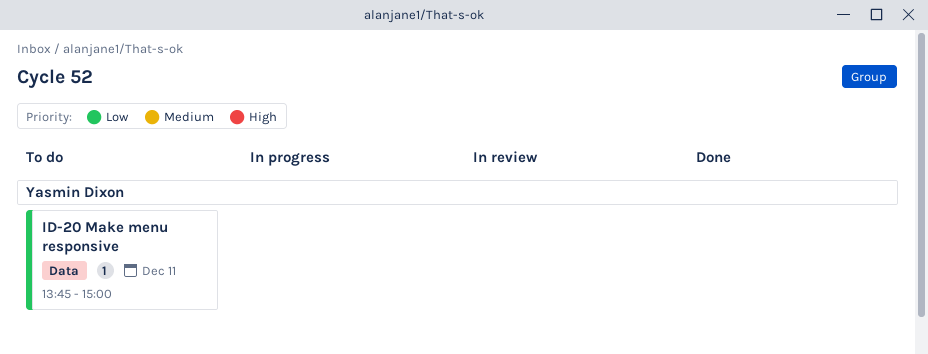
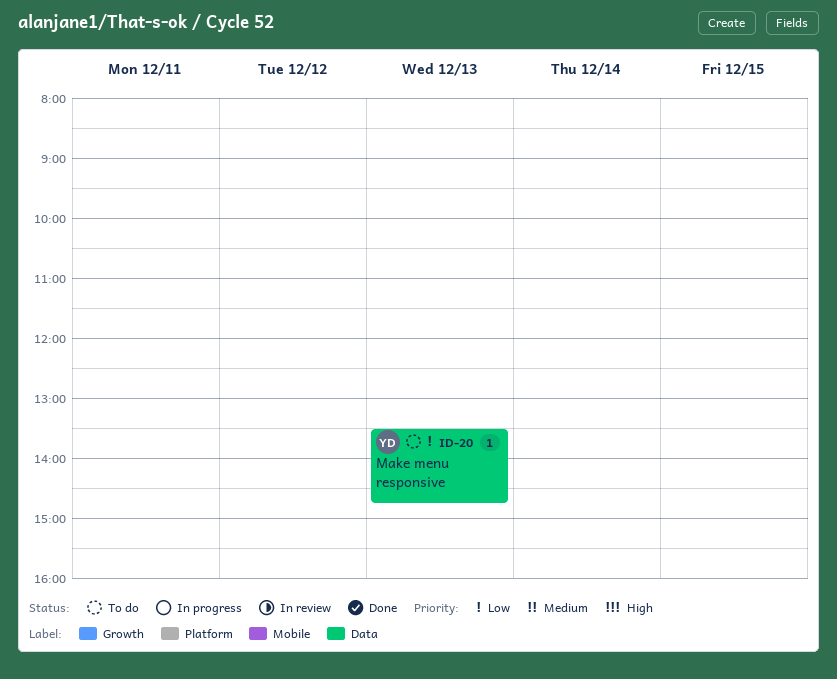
ID-20, day: Dec 11 -> Dec 13
ID-20, begins: 13:45 -> 13:30
ID-20, ends: 15:00 -> 14:45

